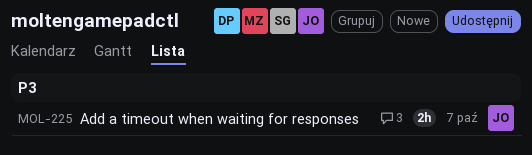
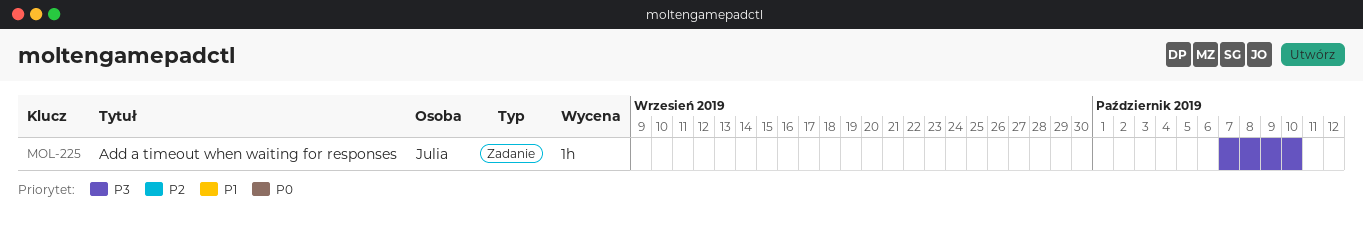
MOL-225, estimate: 2h -> 1h
MOL-225, due: Oct 7 -> Oct 10

